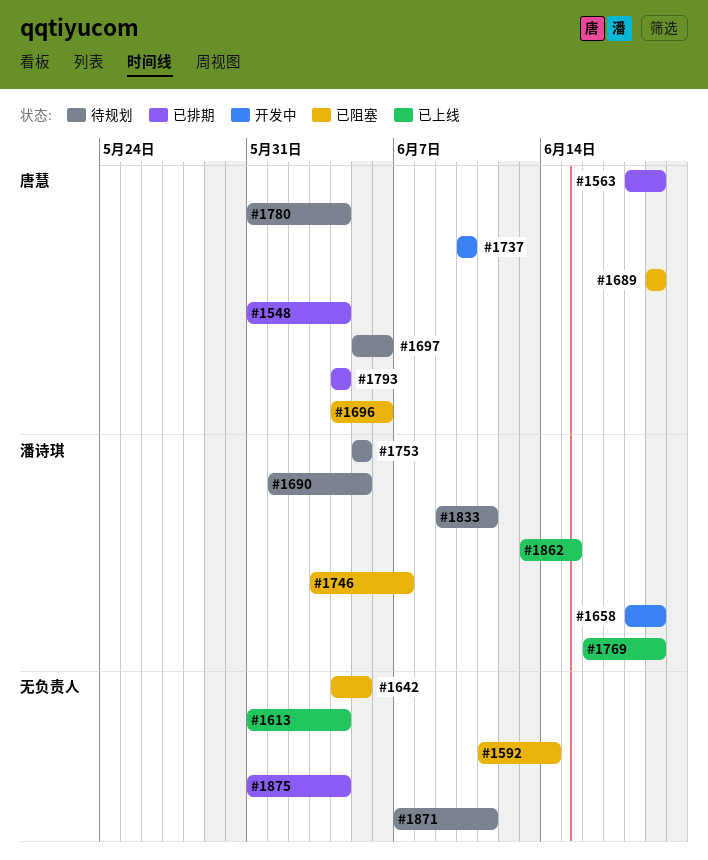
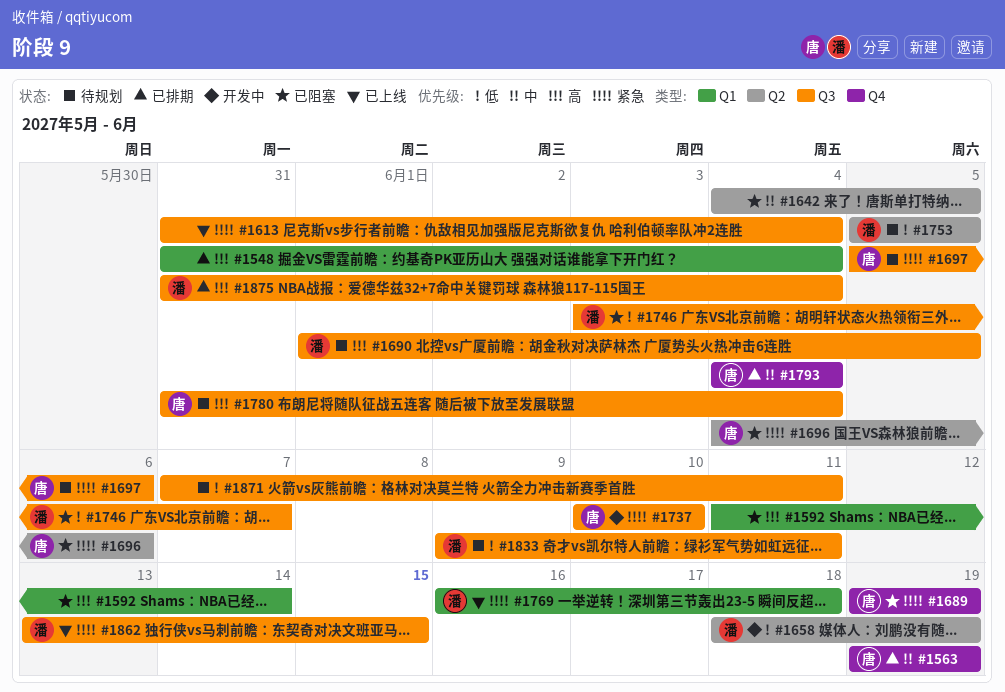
#1548, owner: 唐慧 -> none
#1563, start: Jun 18 -> Jun 19
#1769, due: Jun 19 -> Jun 18
#1875, owner: none -> 潘诗琪

